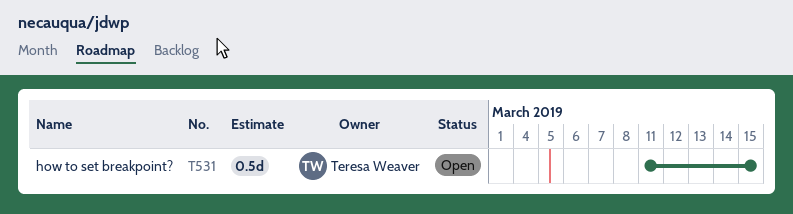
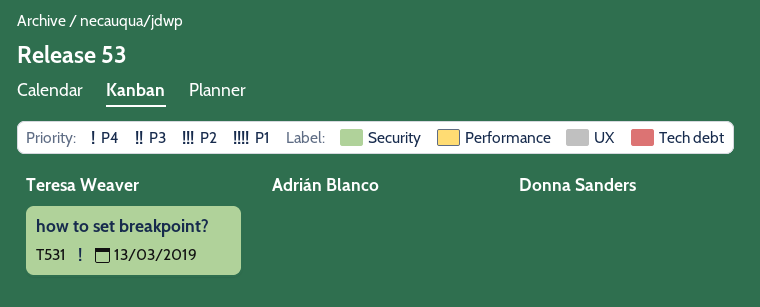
T531, due: Mar 15 -> Mar 13

